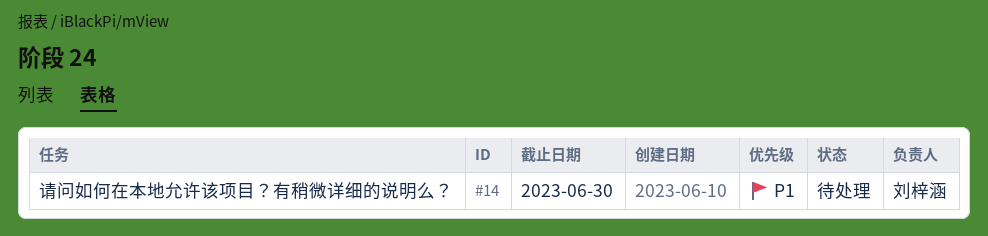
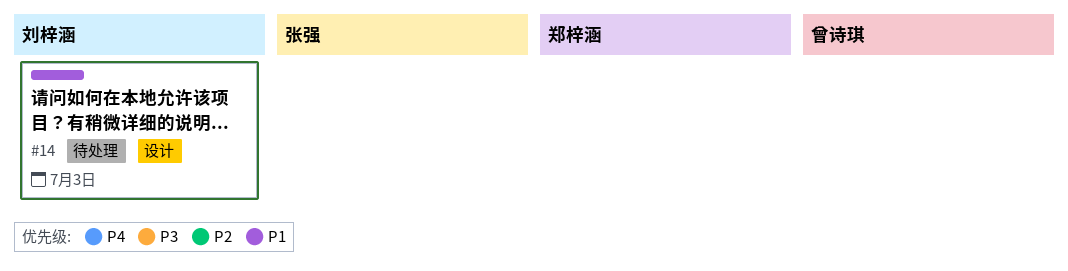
#14, due: Jun 30 -> Jul 3

